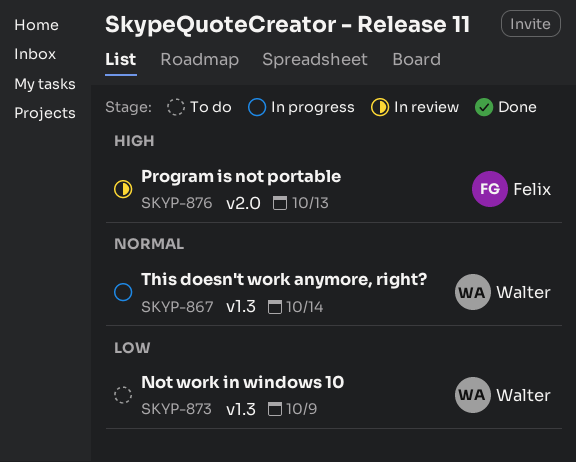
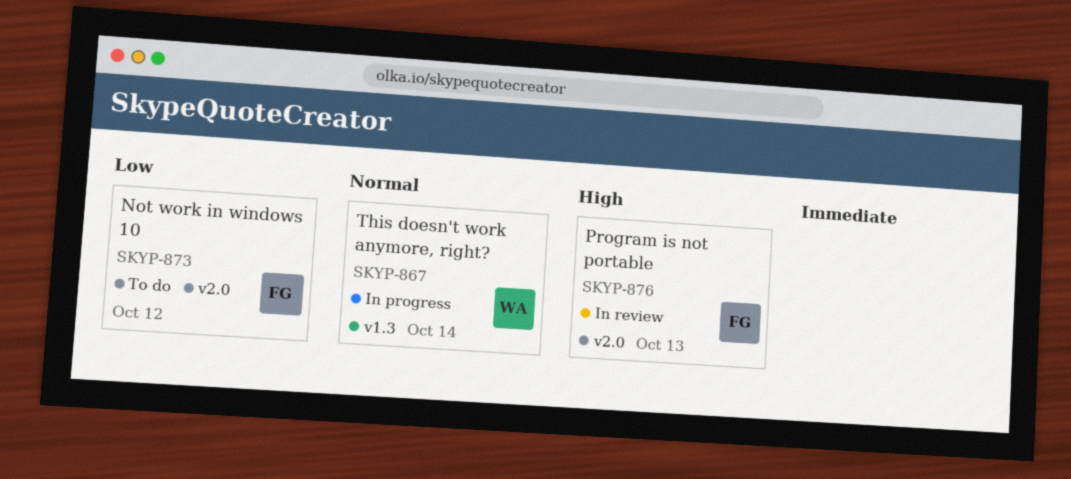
SKYP-873, owner: Walter -> Felix
SKYP-873, label: v1.3 -> v2.0
SKYP-873, due: Oct 9 -> Oct 12

